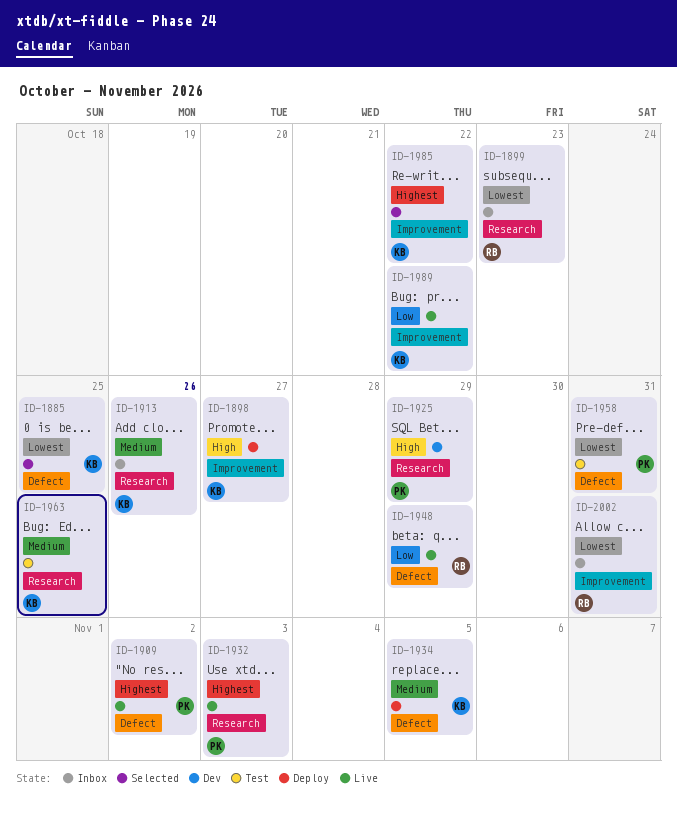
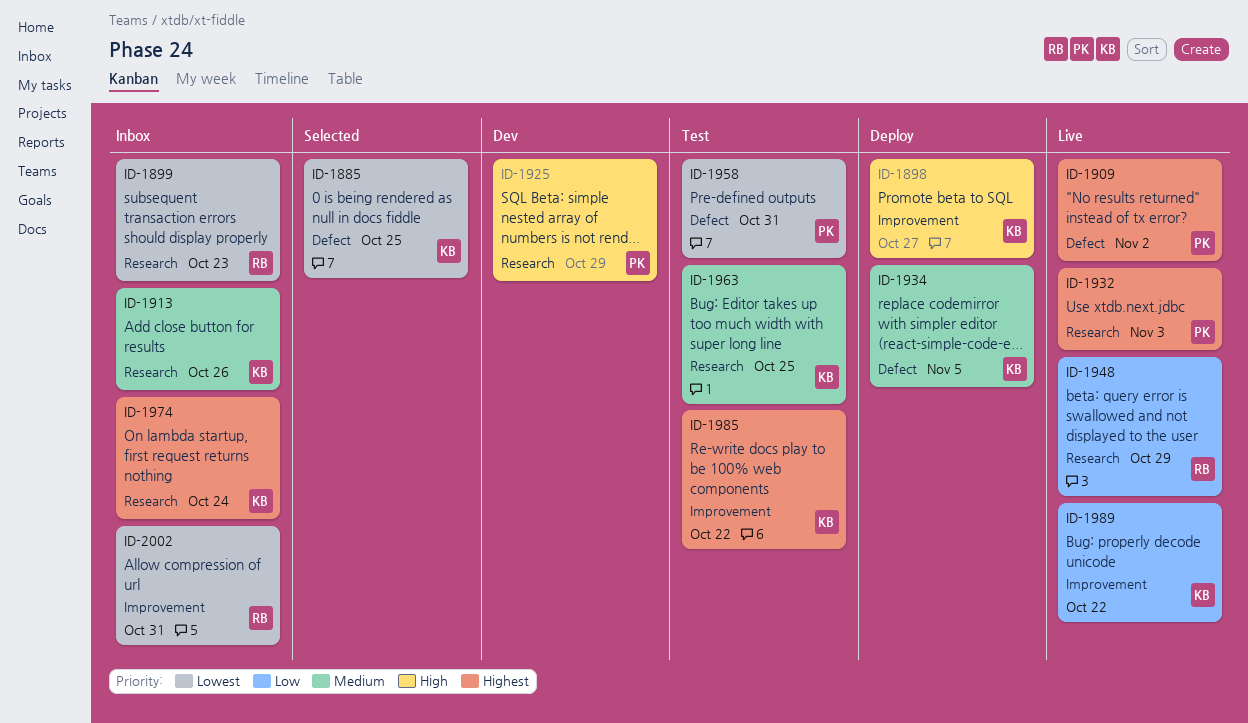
ID-1948, label: Defect -> Research
ID-1974: none -> present
ID-1985, status: Selected -> Test

